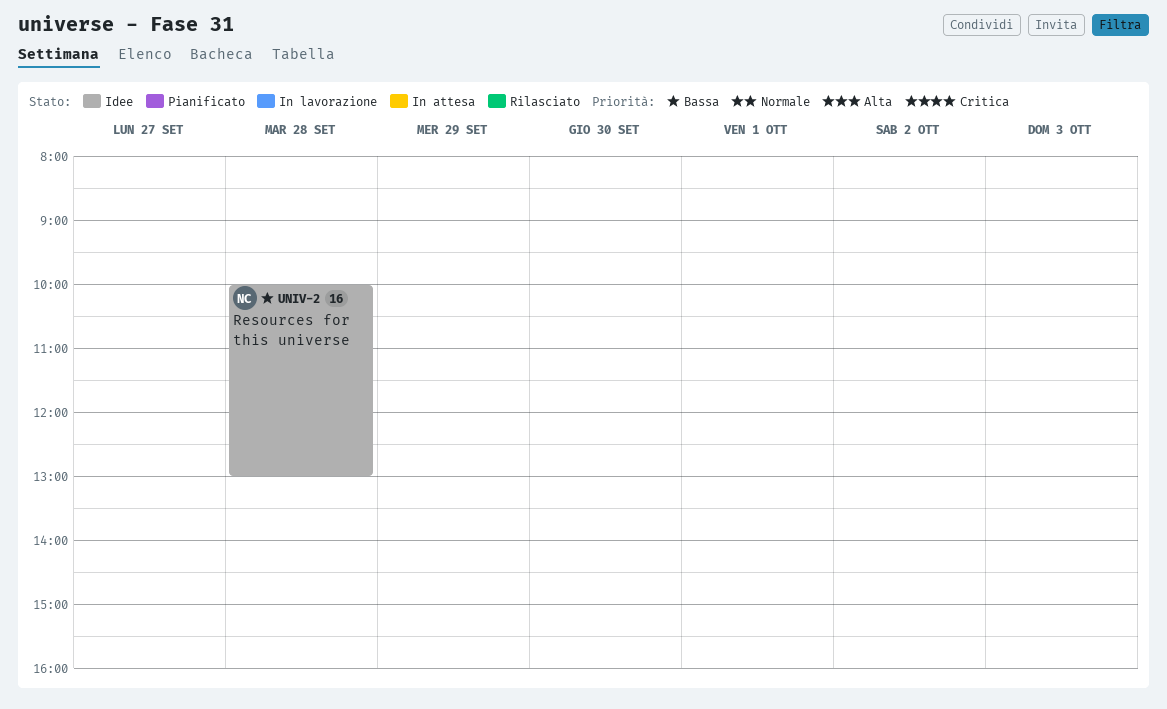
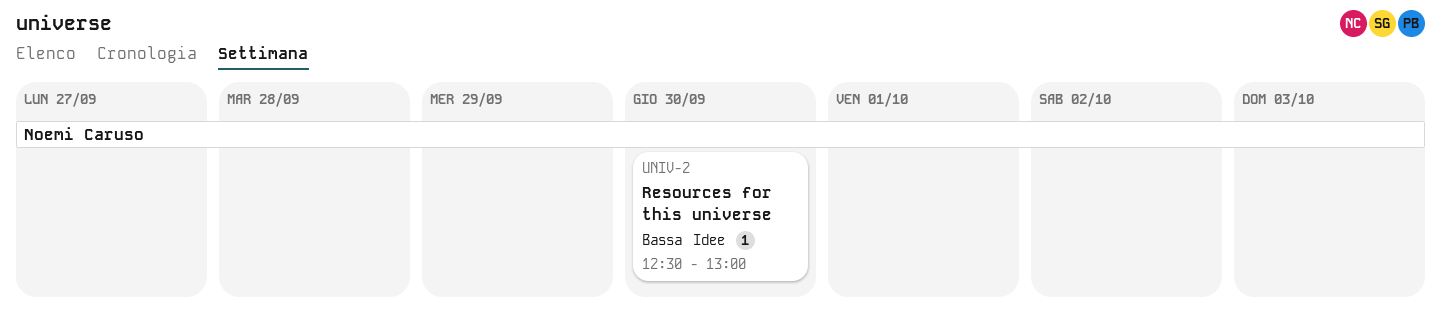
UNIV-2, estimate: 16 -> 1
UNIV-2, day: Sep 28 -> Sep 30
UNIV-2, begins: 10:00 -> 12:30

